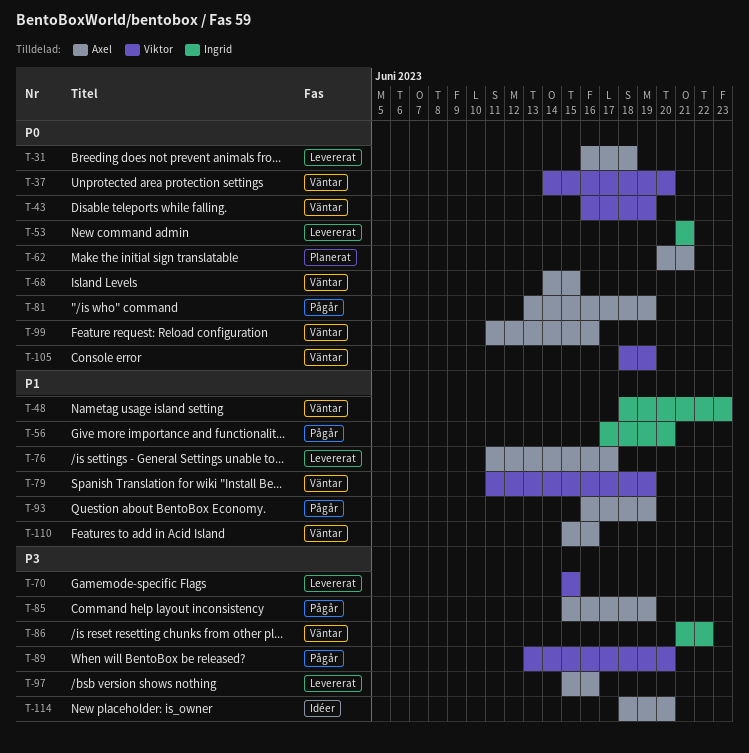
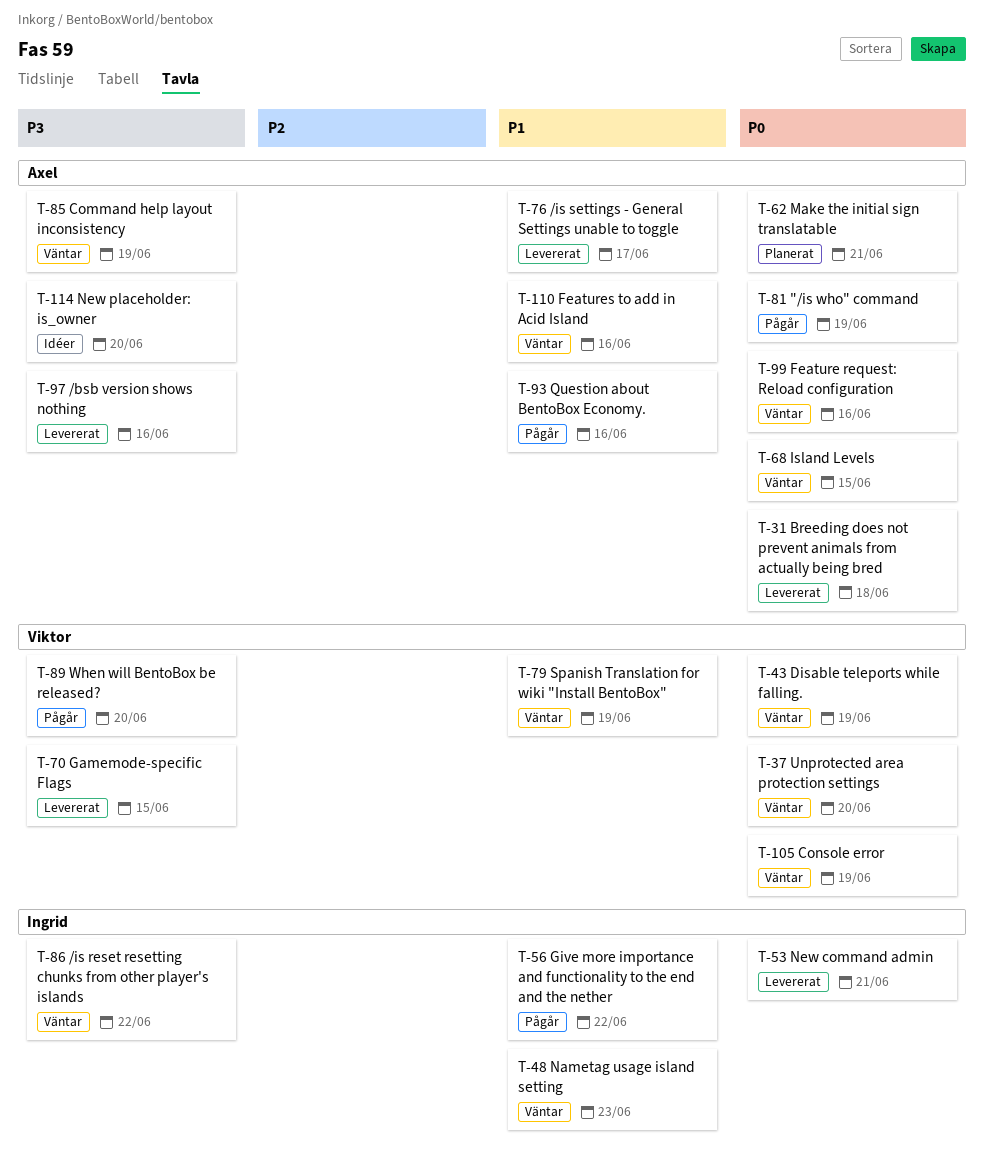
T-56, due: Jun 20 -> Jun 22
T-85, status: Pågår -> Väntar
T-93, due: Jun 19 -> Jun 16

